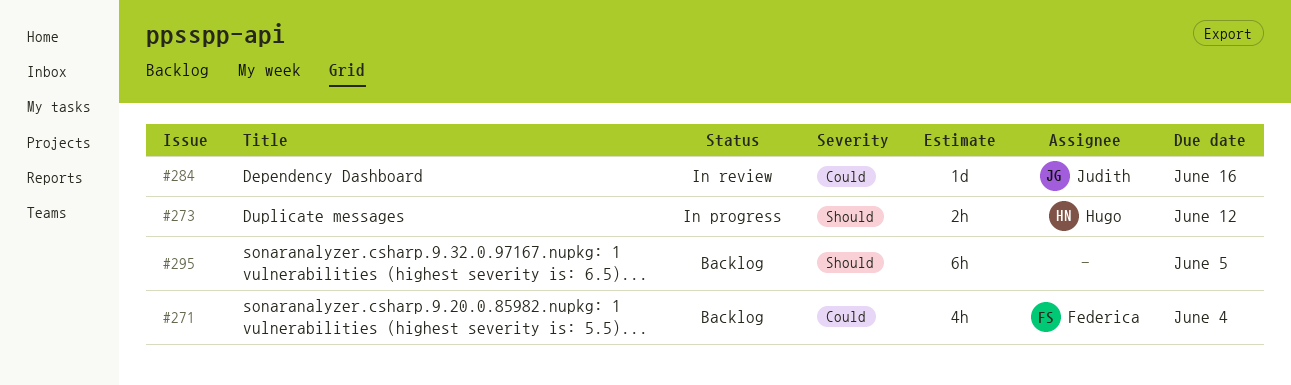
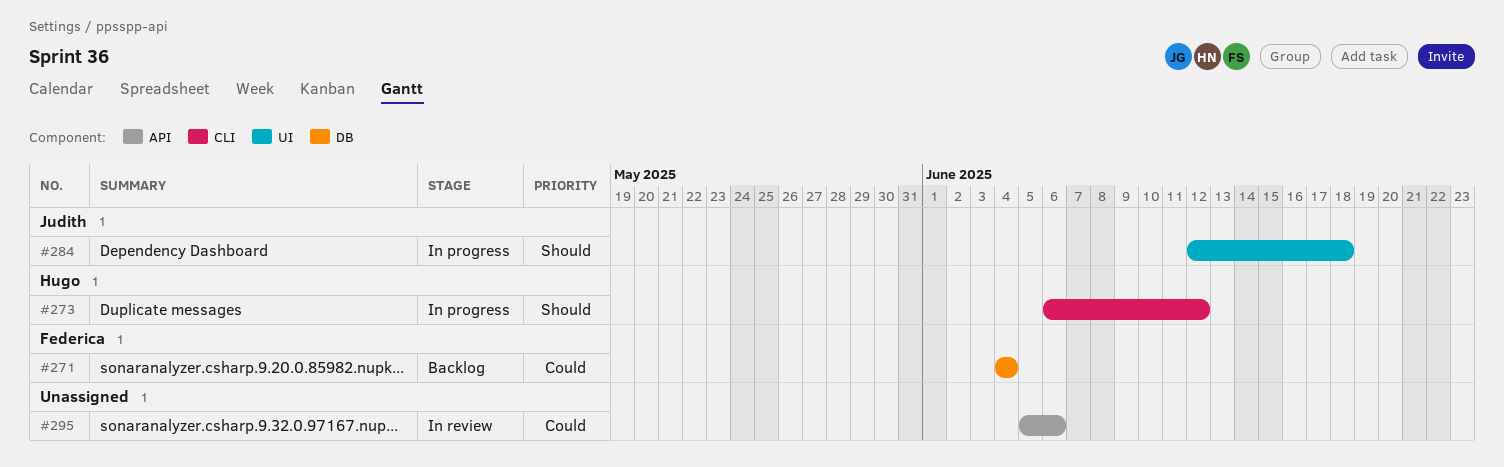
#284, status: In review -> In progress
#284, priority: Could -> Should
#284, due: Jun 16 -> Jun 18
#295, status: Backlog -> In review
#295, priority: Should -> Could
#295, due: Jun 5 -> Jun 6

